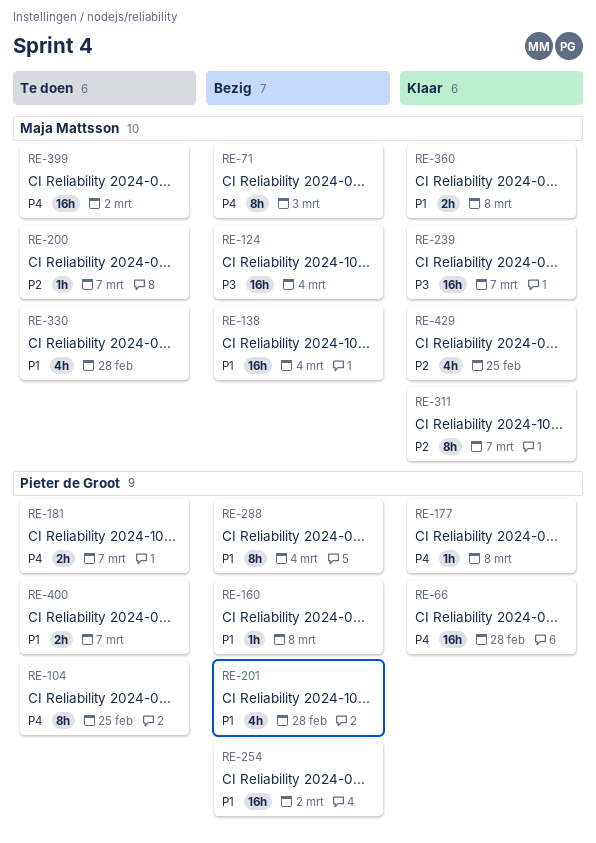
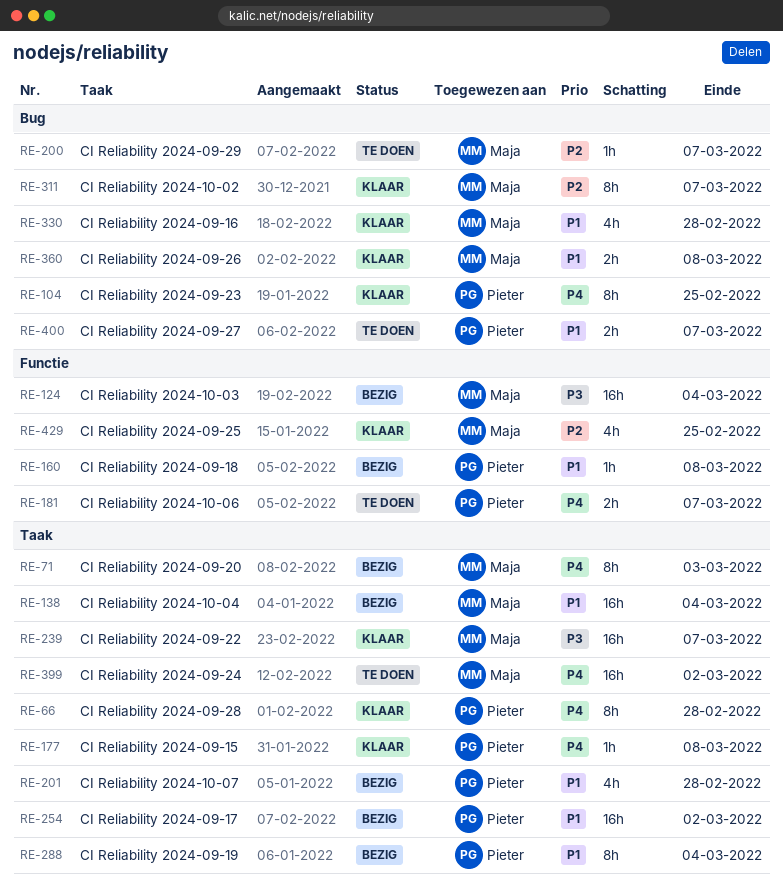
RE-66, estimate: 16h -> 8h
RE-104, status: Te doen -> Klaar
RE-330, status: Te doen -> Klaar

